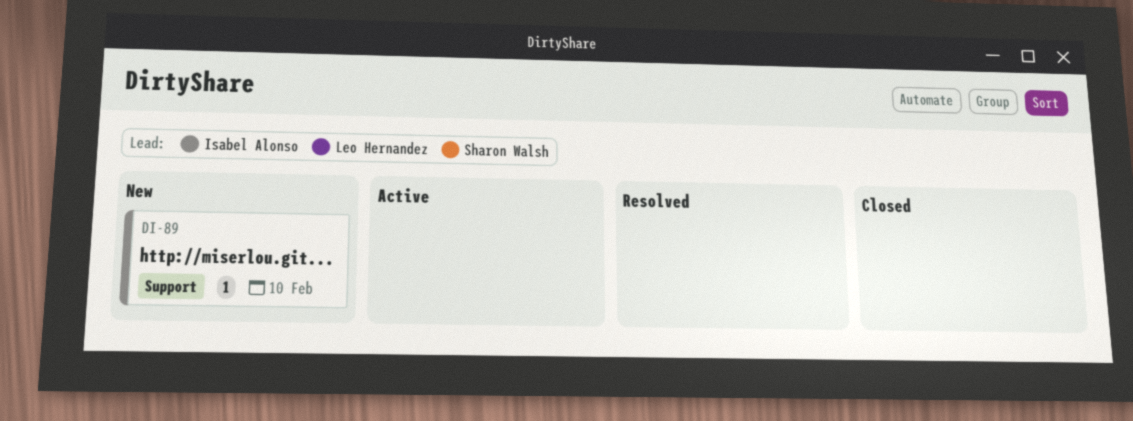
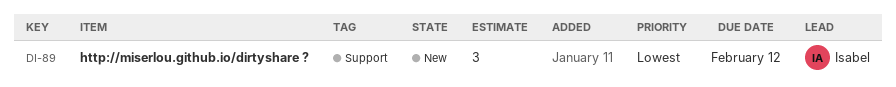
DI-89, estimate: 1 -> 3
DI-89, due: Feb 10 -> Feb 12

